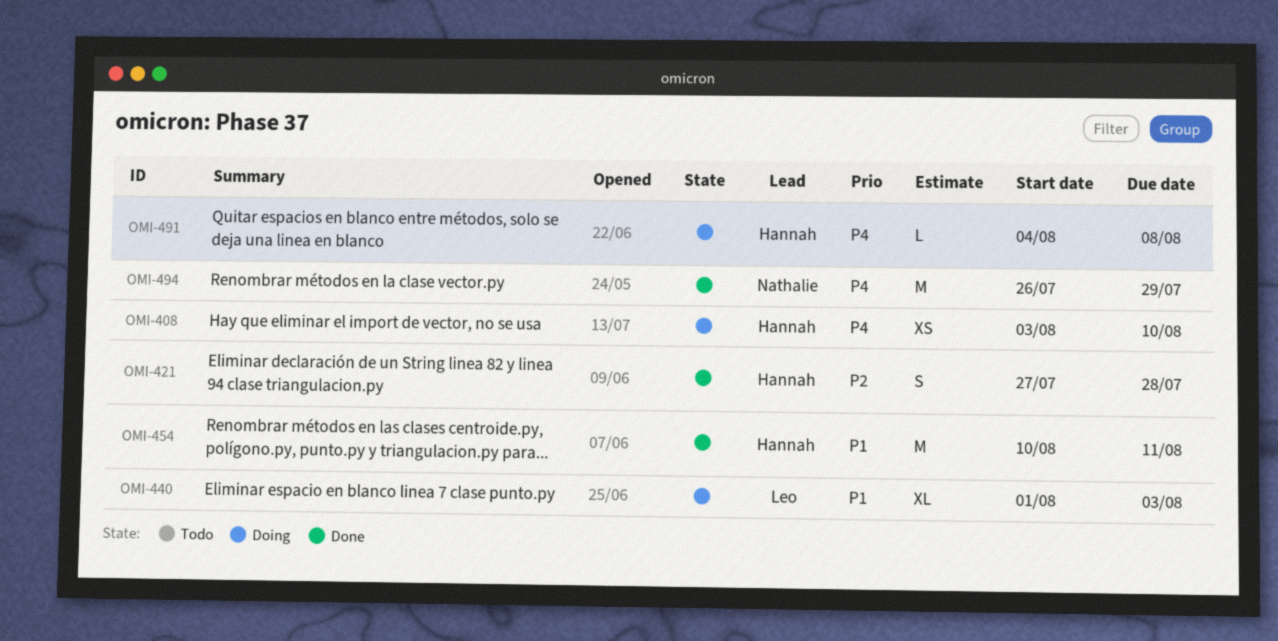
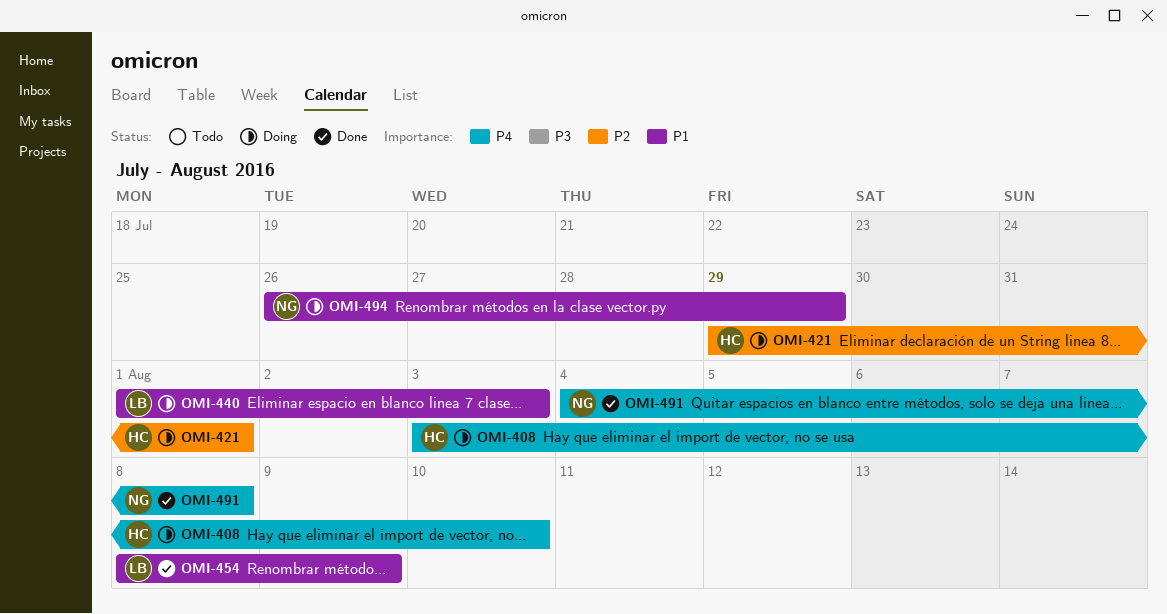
OMI-421, status: Done -> Doing
OMI-421, start: Jul 27 -> Jul 29
OMI-421, due: Jul 28 -> Aug 1
OMI-454, owner: Hannah -> Leo
OMI-454, start: Aug 10 -> Aug 8
OMI-454, due: Aug 11 -> Aug 9
OMI-491, status: Doing -> Done
OMI-491, owner: Hannah -> Nathalie
OMI-494, status: Done -> Doing
OMI-494, priority: P4 -> P1

